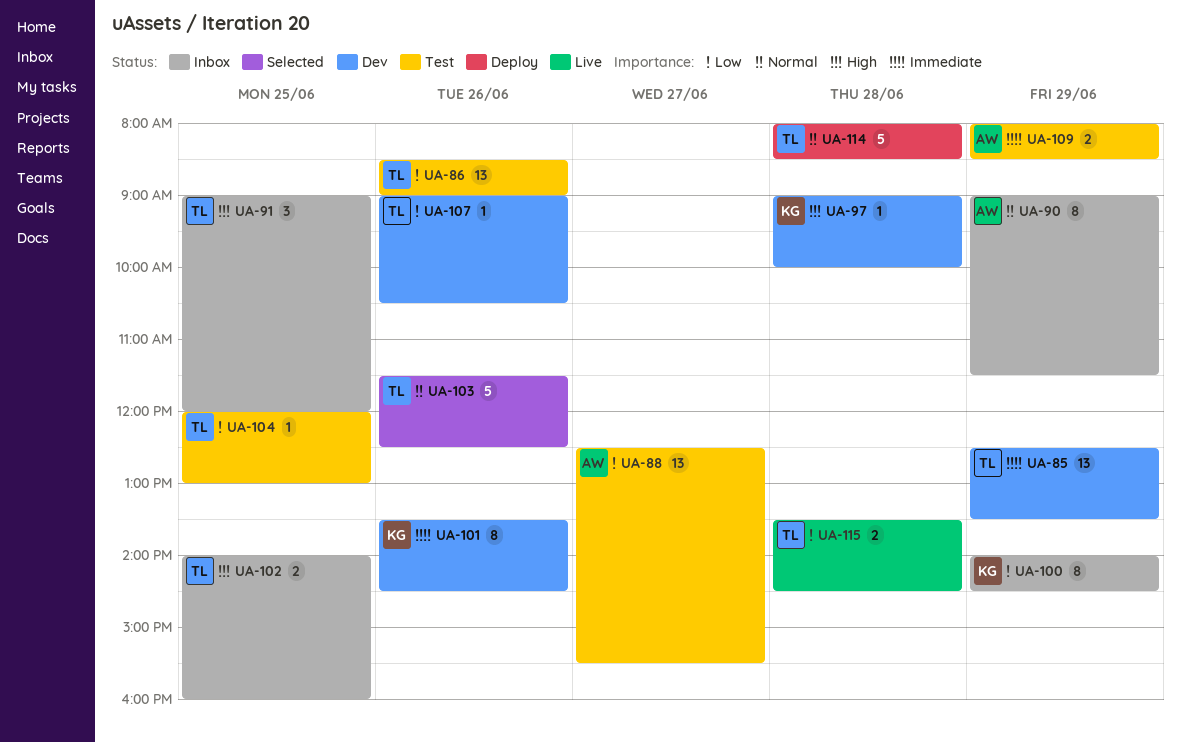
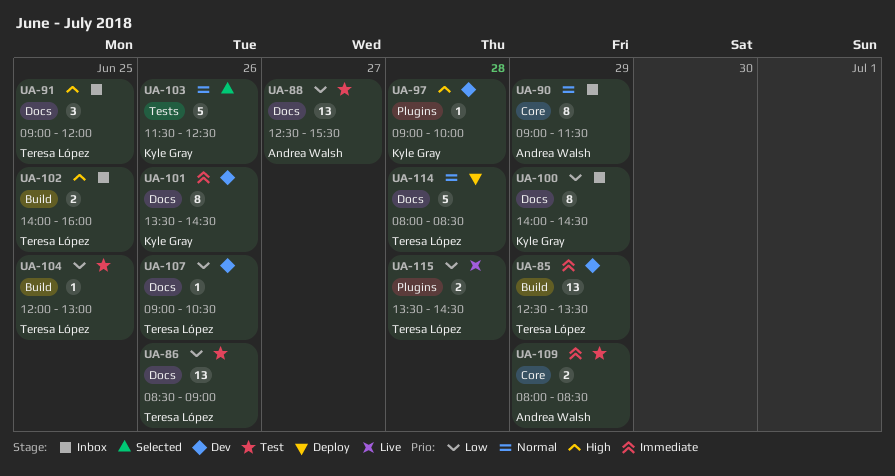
UA-103, owner: Teresa López -> Kyle Gray

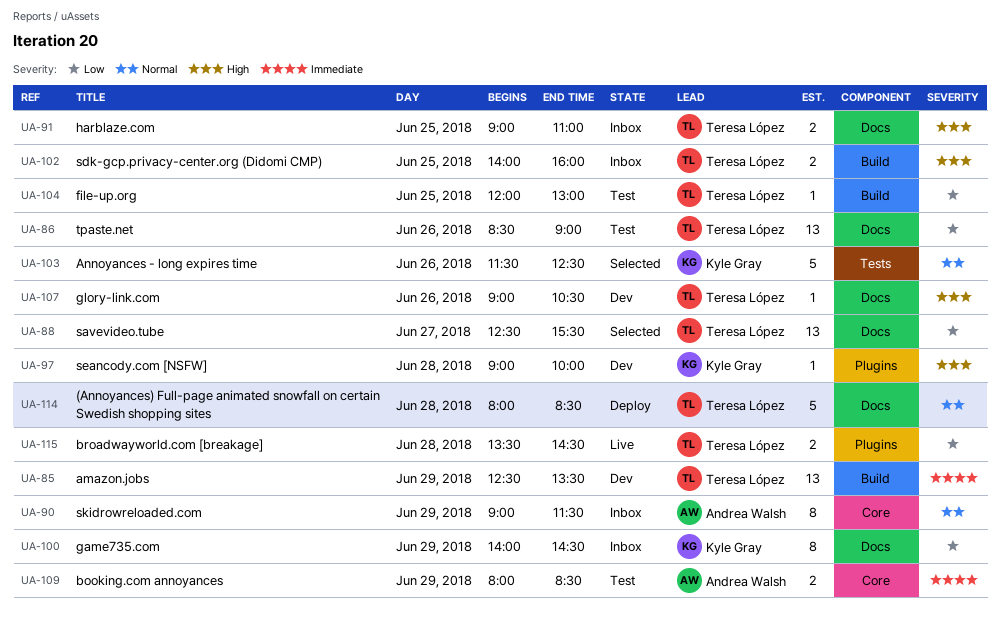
UA-88, status: Test -> Selected
UA-88, owner: Andrea Walsh -> Teresa López
UA-91, estimate: 3 -> 2
UA-91, ends: 12:00 -> 11:00
UA-101: present -> none
UA-107, priority: Low -> High

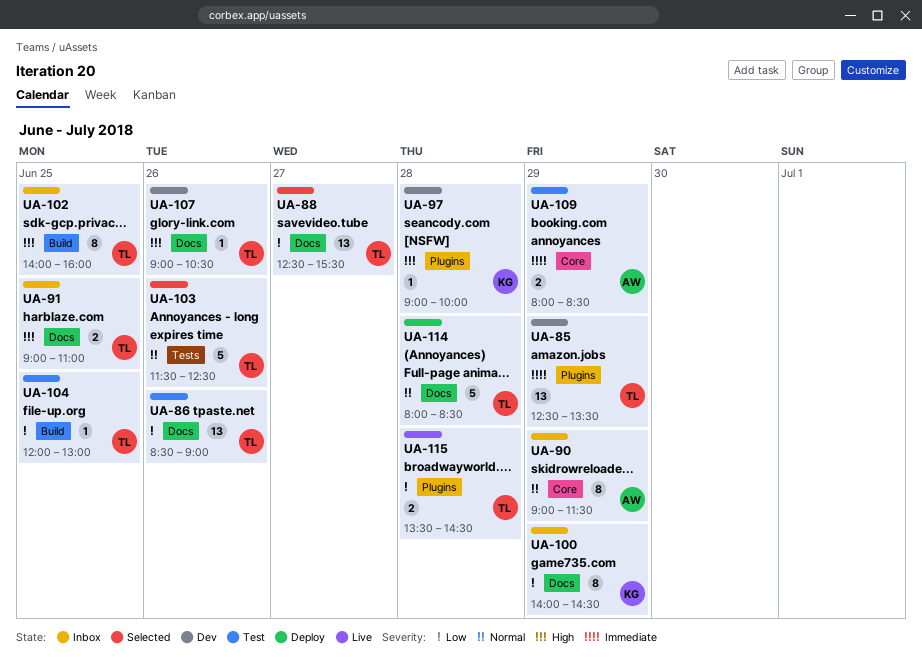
UA-85, label: Build -> Plugins
UA-102, estimate: 2 -> 8
UA-103, owner: Kyle Gray -> Teresa López

